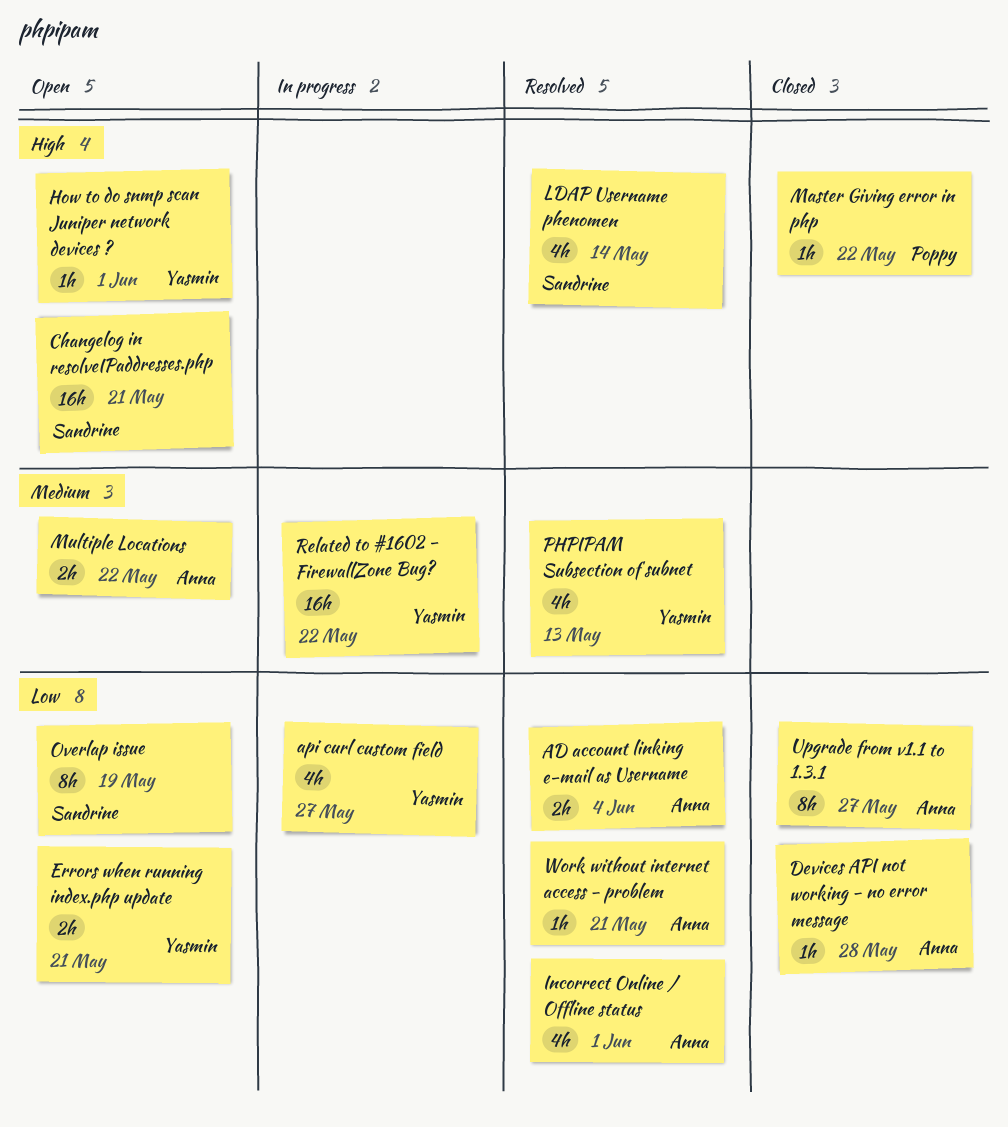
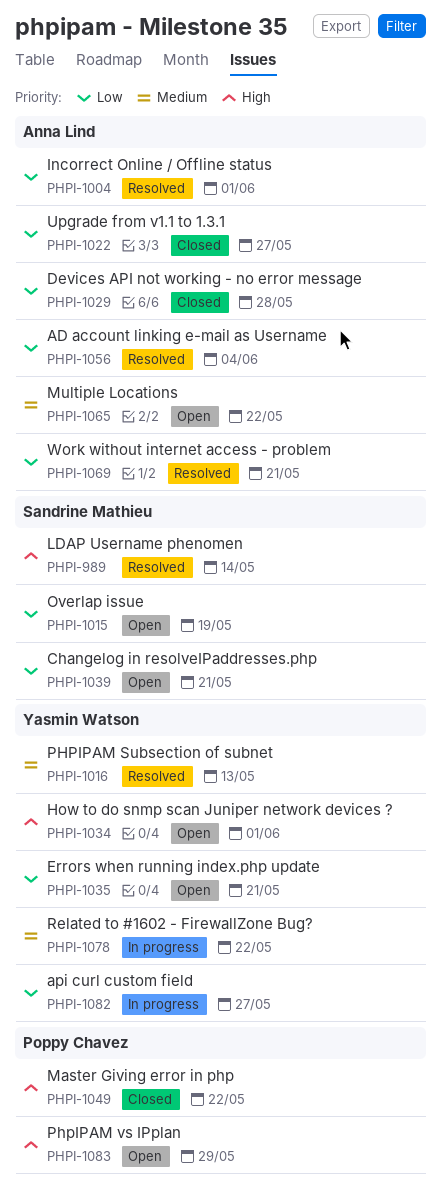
Changelog in resolveIPaddresses.php, priority: High -> Low
PhpIPAM vs IPplan: none -> present

